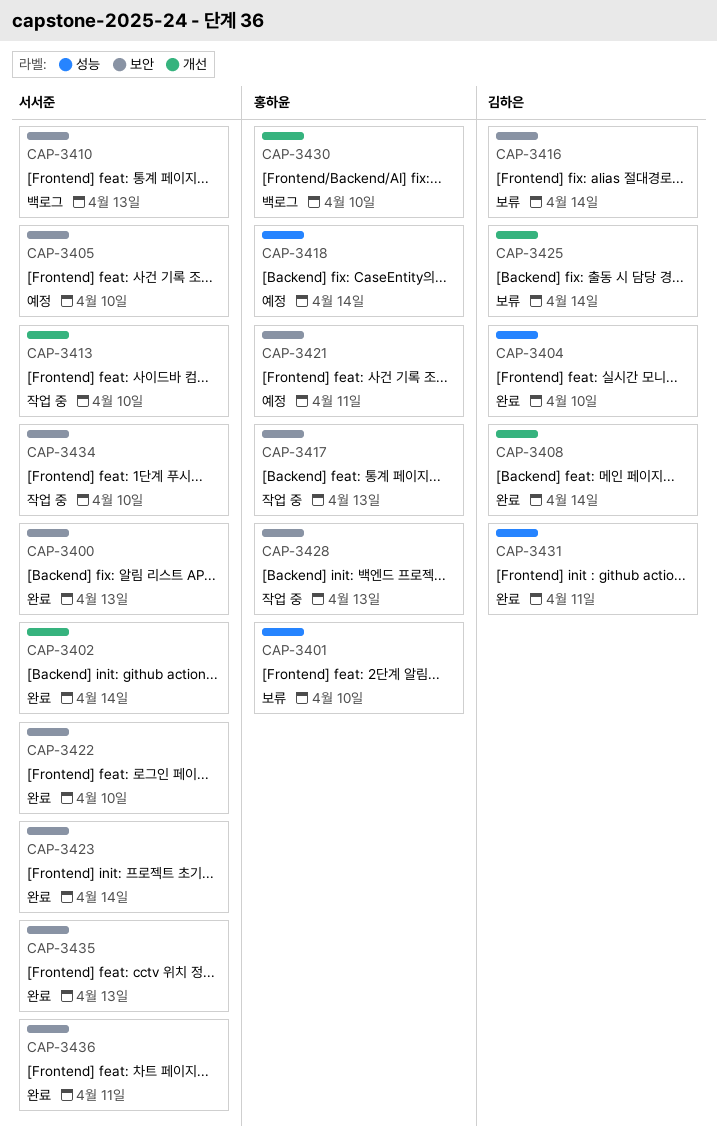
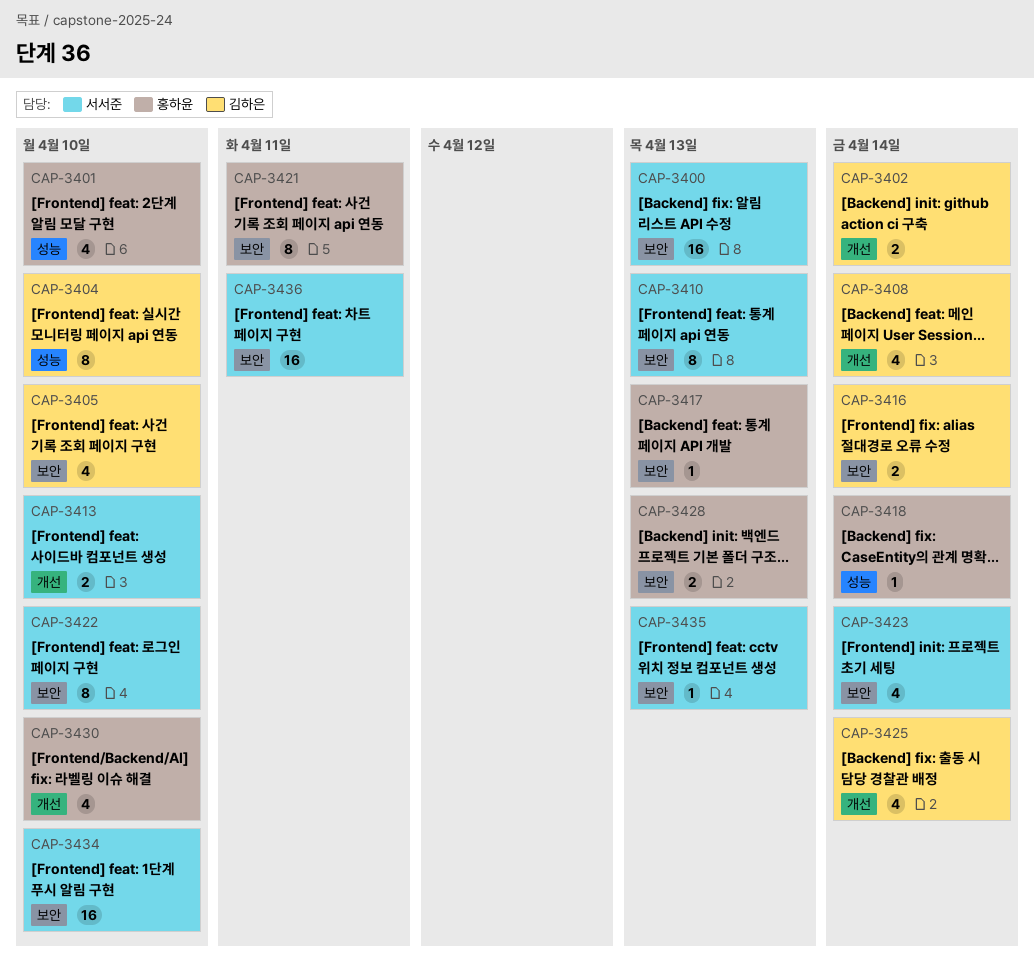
CAP-3402, owner: 서서준 -> 김하은
CAP-3405, owner: 서서준 -> 김하은
CAP-3431: present -> none

